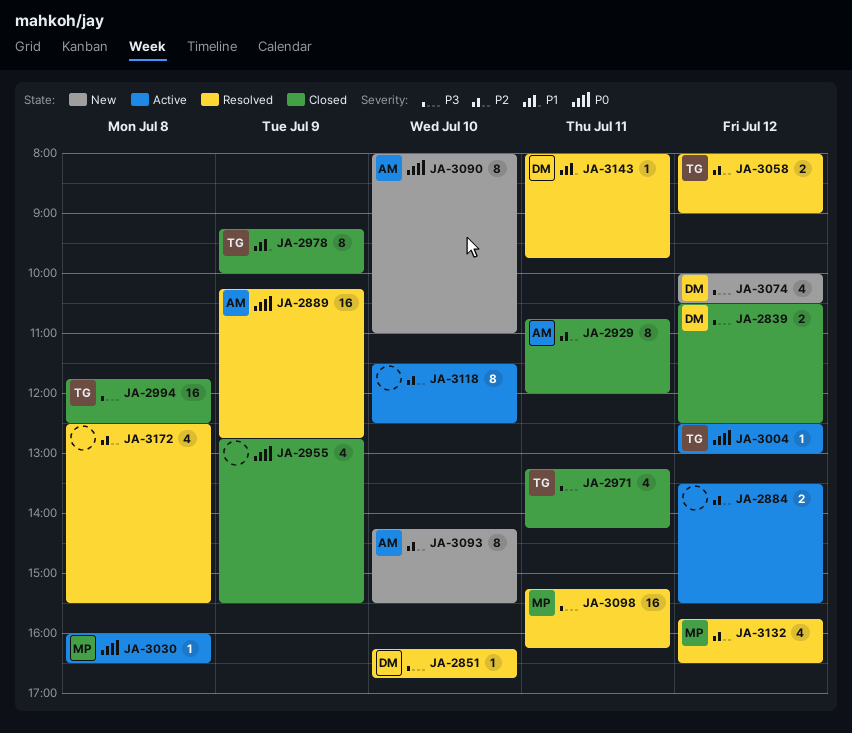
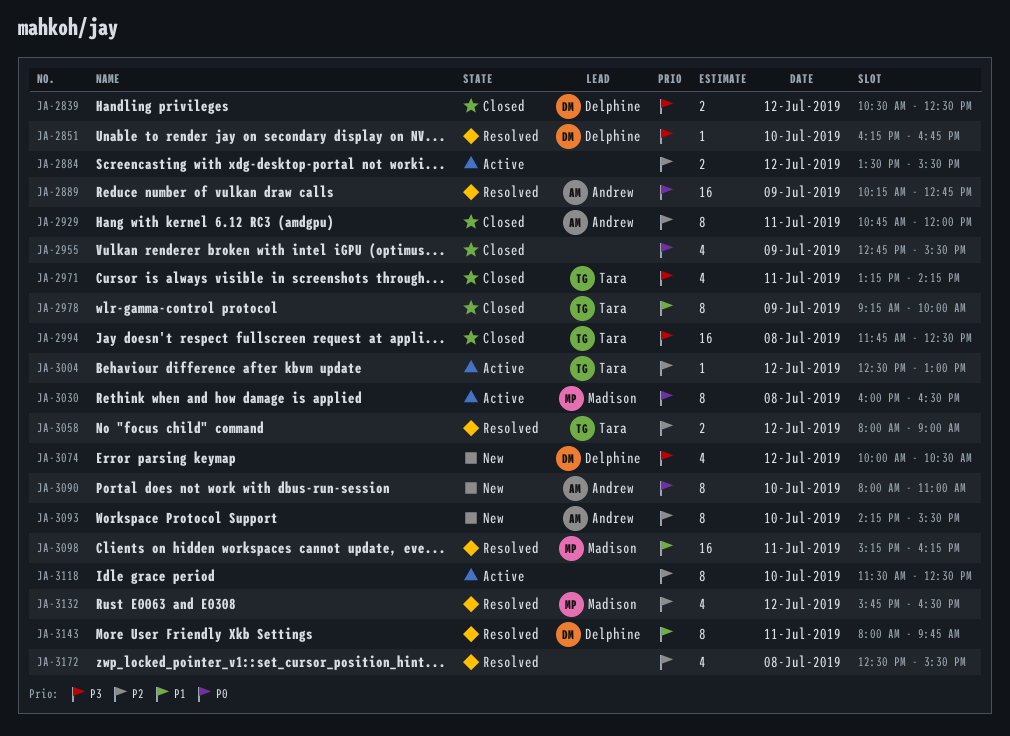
JA-3004, priority: P0 -> P2
JA-3030, estimate: 1 -> 8
JA-3098, priority: P3 -> P1
JA-3143, estimate: 1 -> 8

